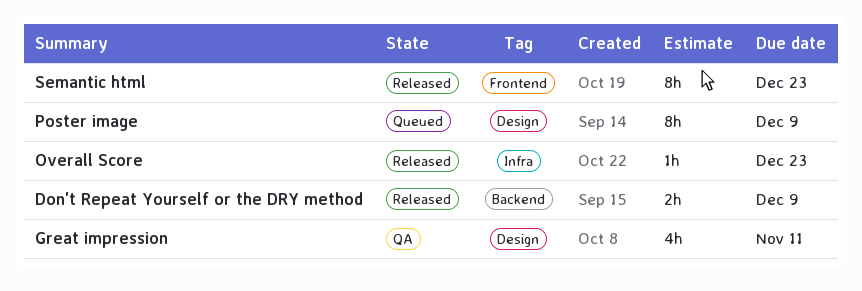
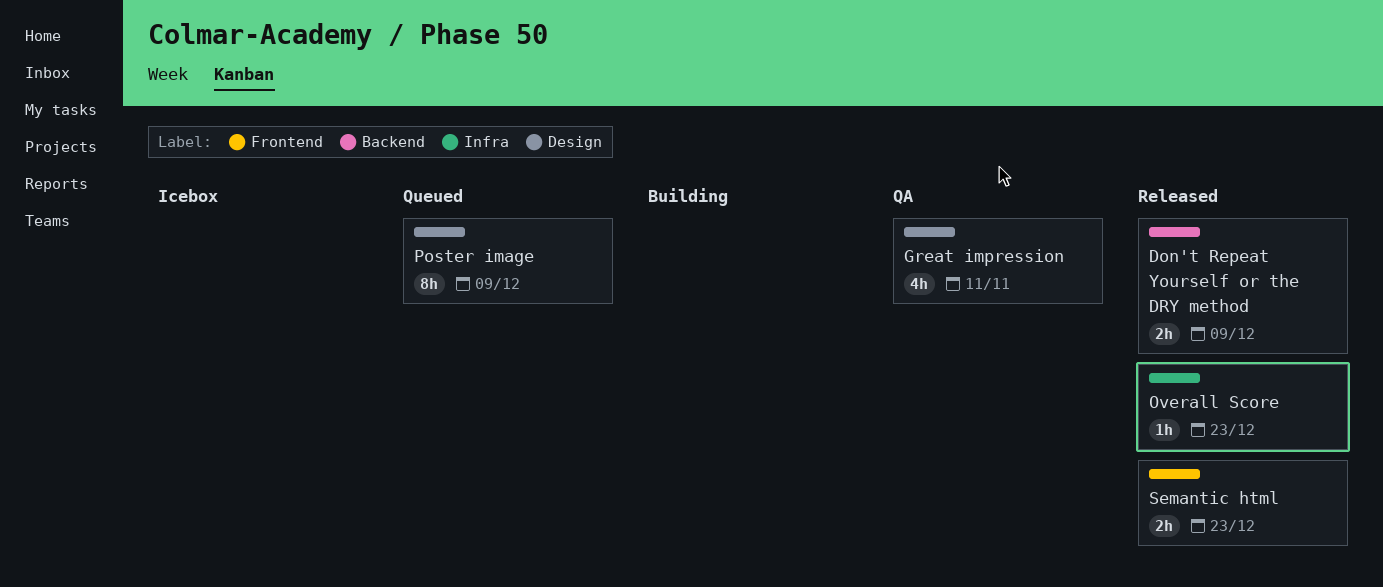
Semantic html, estimate: 8h -> 2h

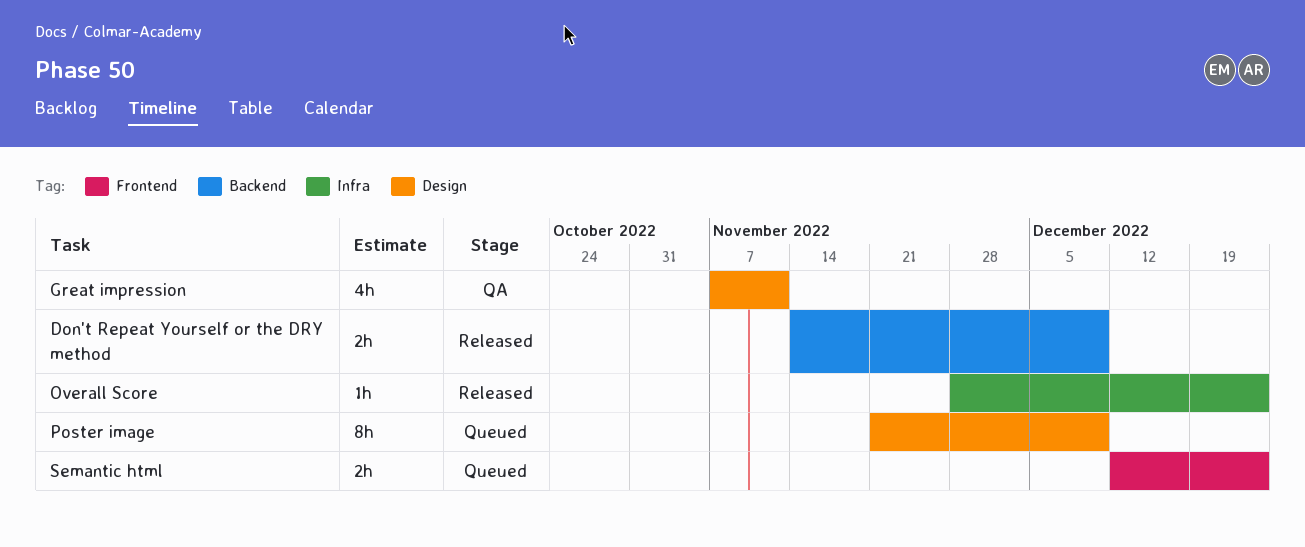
Semantic html, status: Released -> Queued

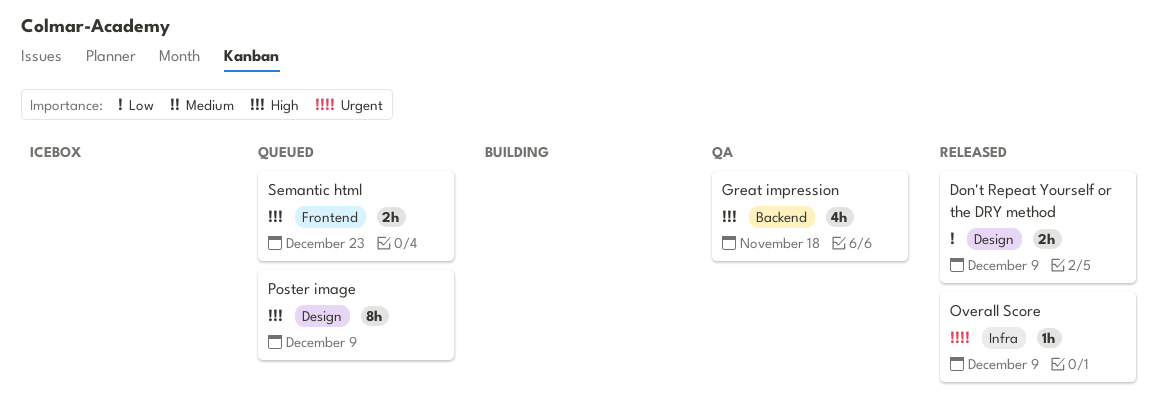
Don't Repeat Yourself or the DRY method, label: Backend -> Design
Great impression, label: Design -> Backend
Great impression, due: Nov 11 -> Nov 18
Overall Score, due: Dec 23 -> Dec 9

